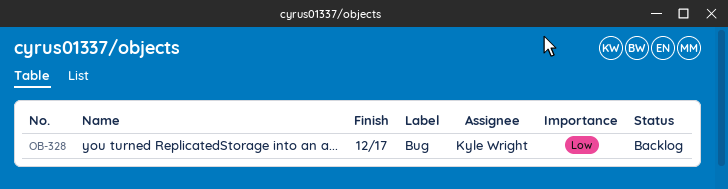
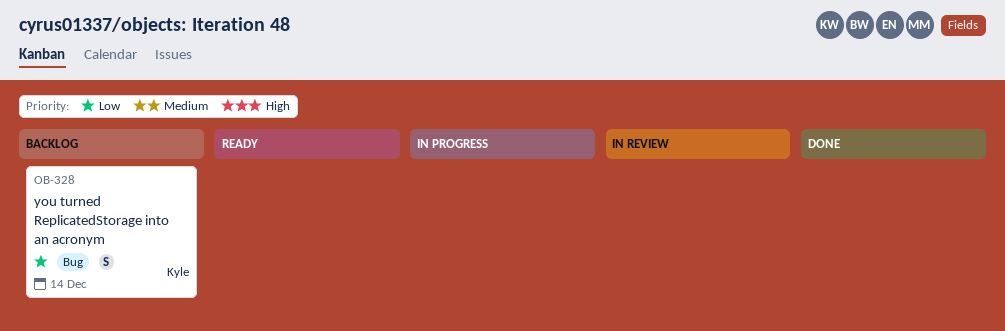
OB-328, due: Dec 17 -> Dec 14

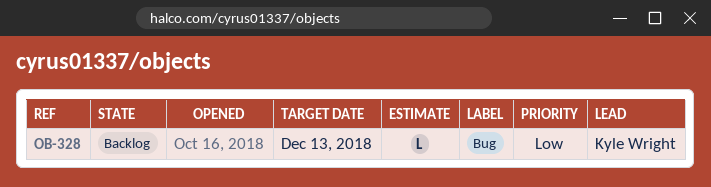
OB-328, estimate: S -> L
OB-328, due: Dec 14 -> Dec 13

